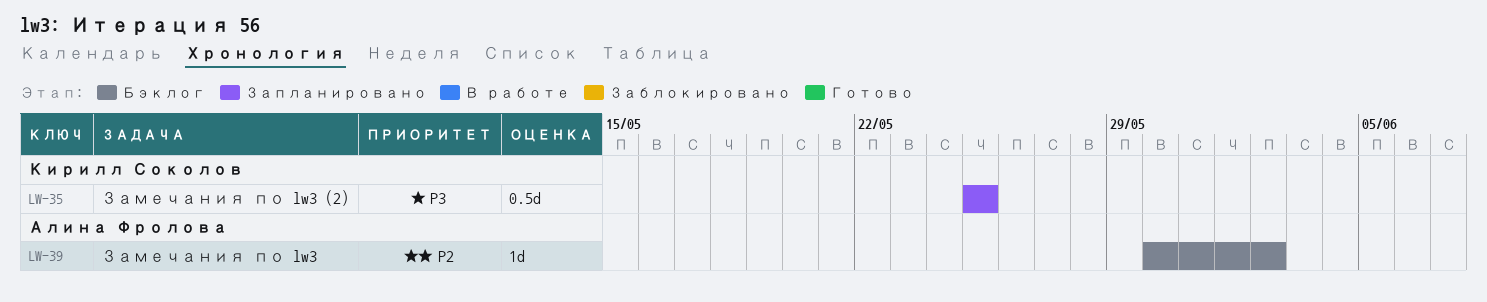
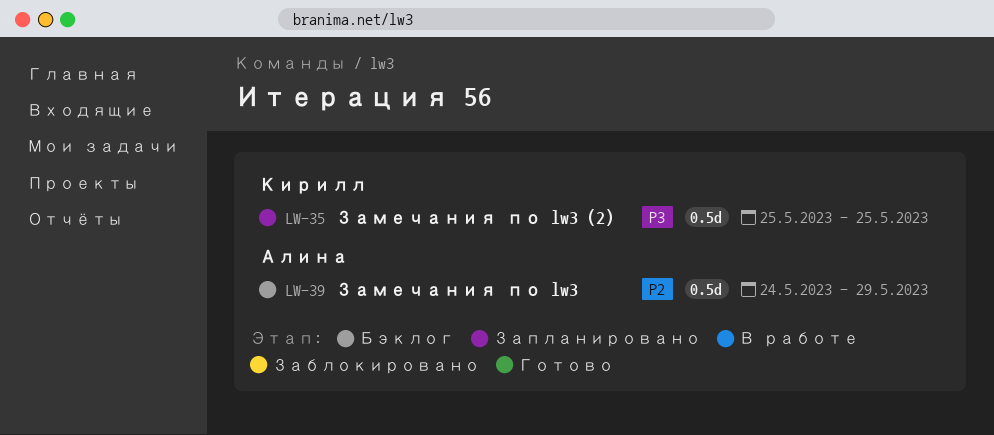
LW-39, estimate: 1d -> 0.5d
LW-39, start: May 30 -> May 24
LW-39, due: Jun 2 -> May 29

